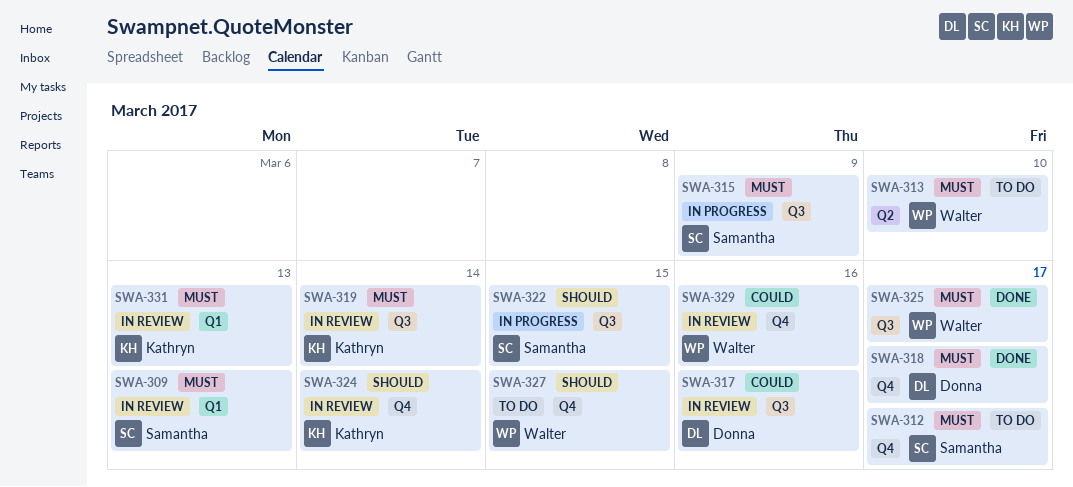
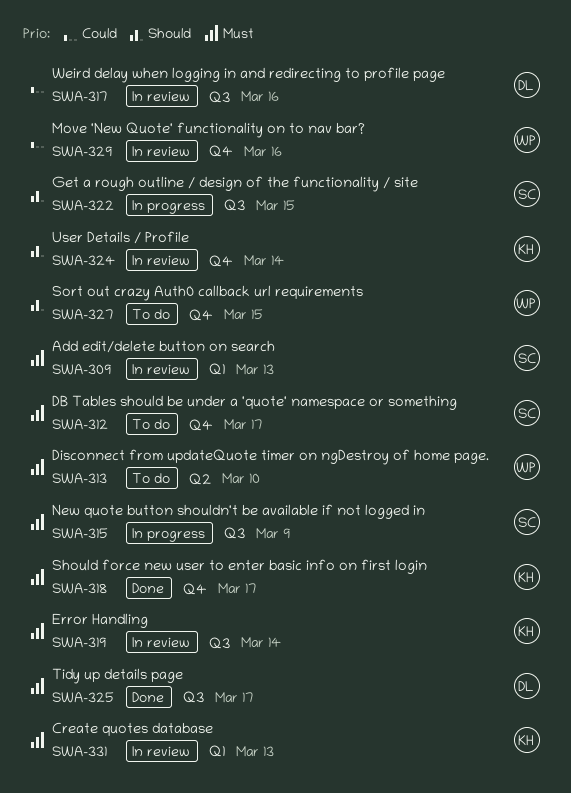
SWA-318, owner: Donna -> Kathryn
SWA-325, owner: Walter -> Donna

